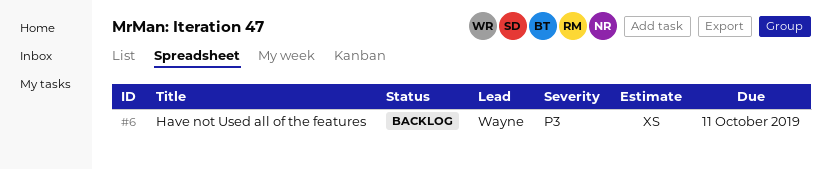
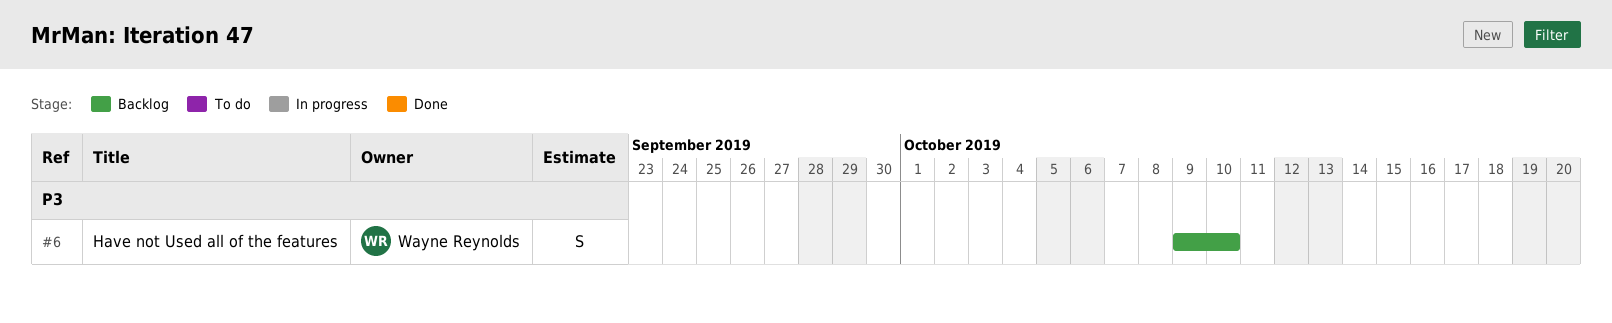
#6, estimate: XS -> S
#6, due: Oct 11 -> Oct 10

